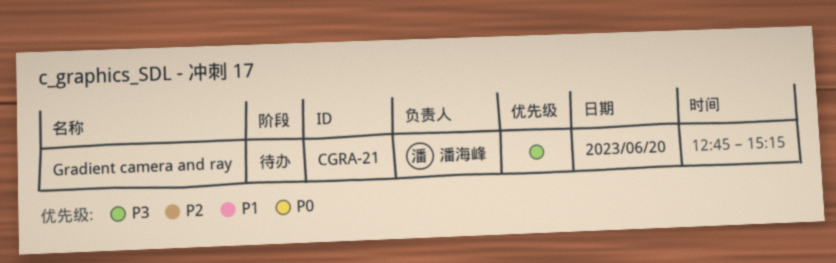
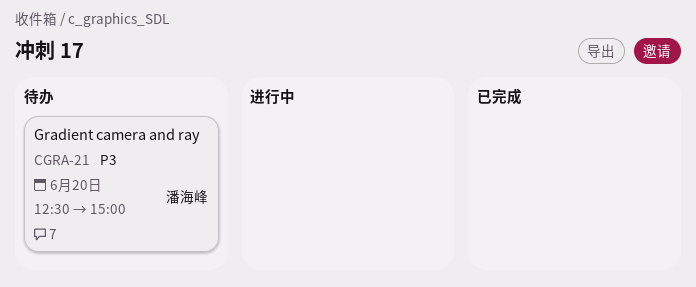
CGRA-21, begins: 12:45 -> 12:30
CGRA-21, ends: 15:15 -> 15:00

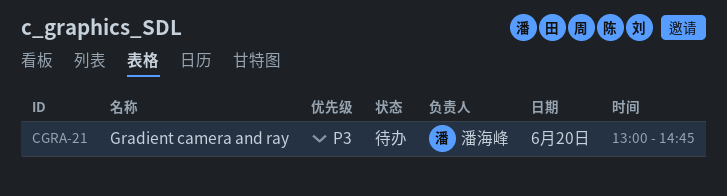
CGRA-21, begins: 12:30 -> 13:00
CGRA-21, ends: 15:00 -> 14:45

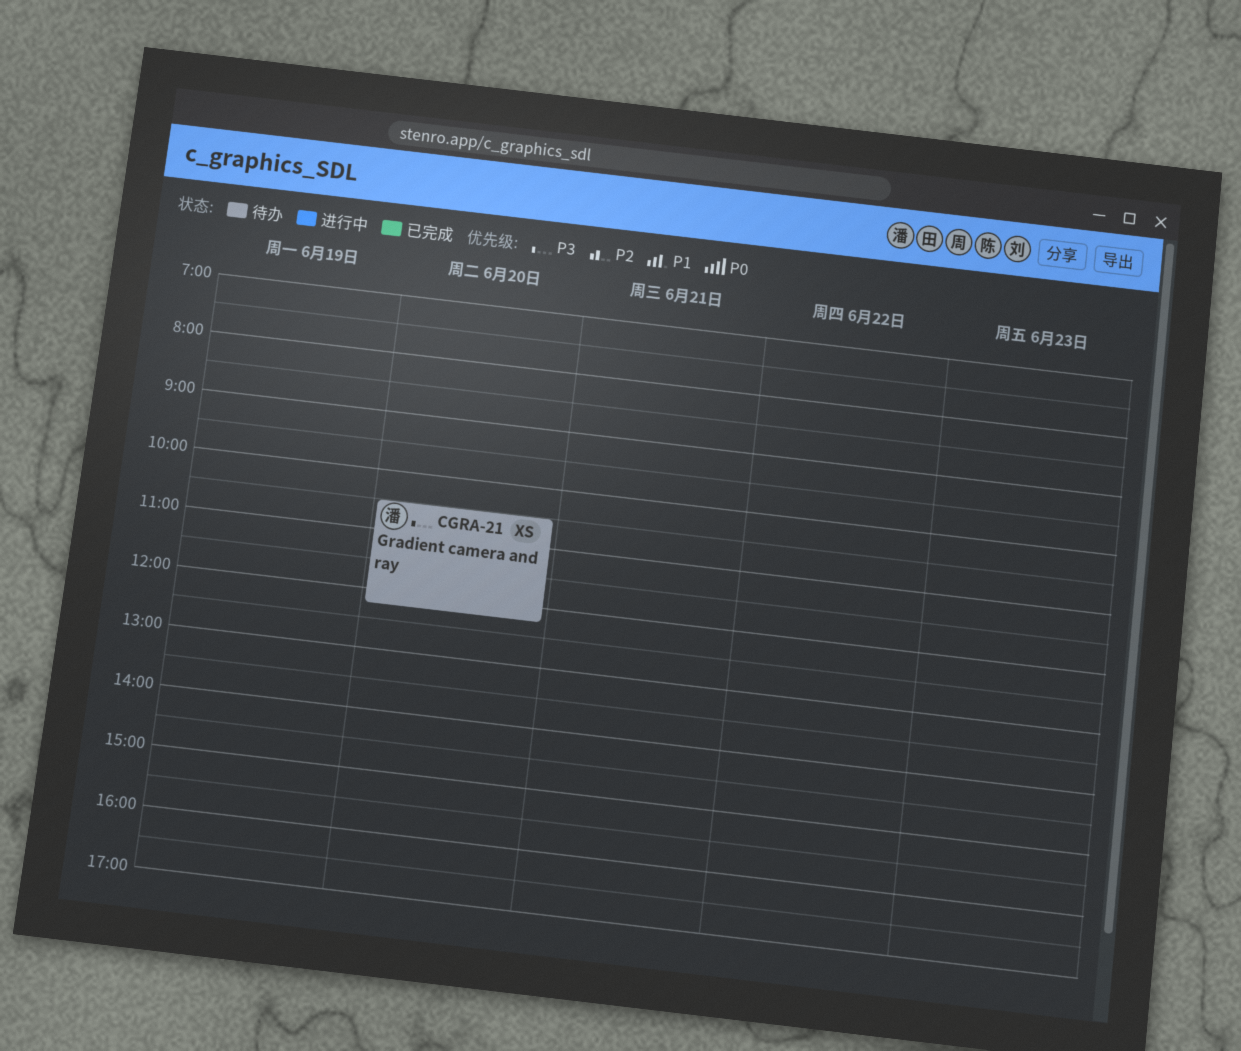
CGRA-21, begins: 13:00 -> 10:30
CGRA-21, ends: 14:45 -> 12:15

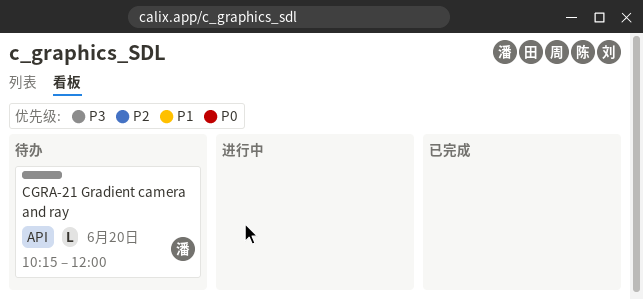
CGRA-21, estimate: XS -> L
CGRA-21, begins: 10:30 -> 10:15
CGRA-21, ends: 12:15 -> 12:00

